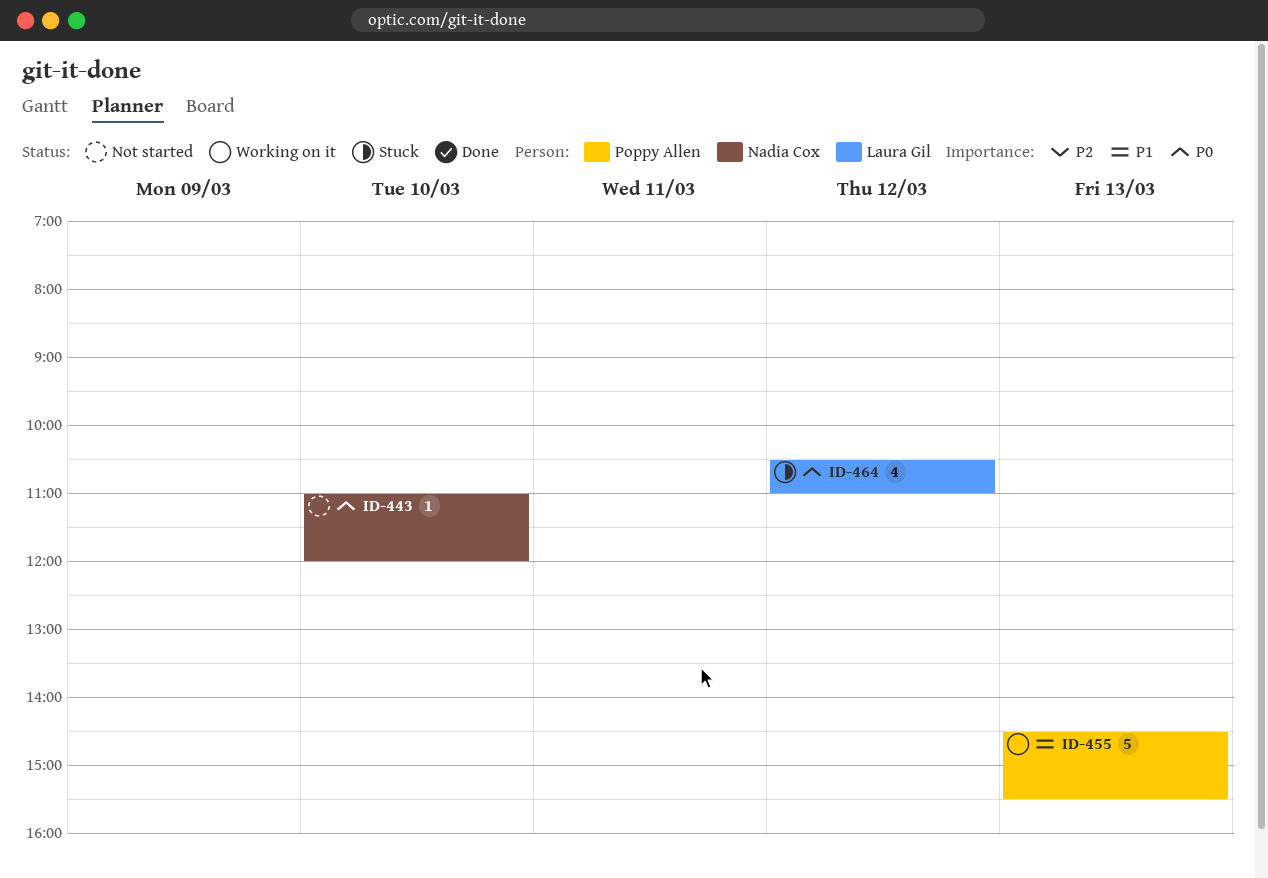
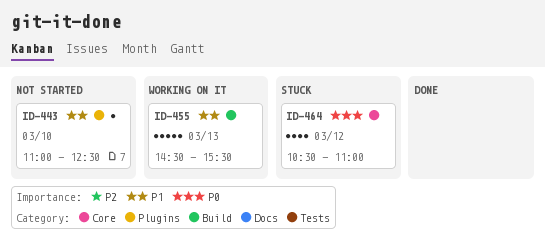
ID-443, priority: P0 -> P1
ID-443, ends: 12:00 -> 12:30

